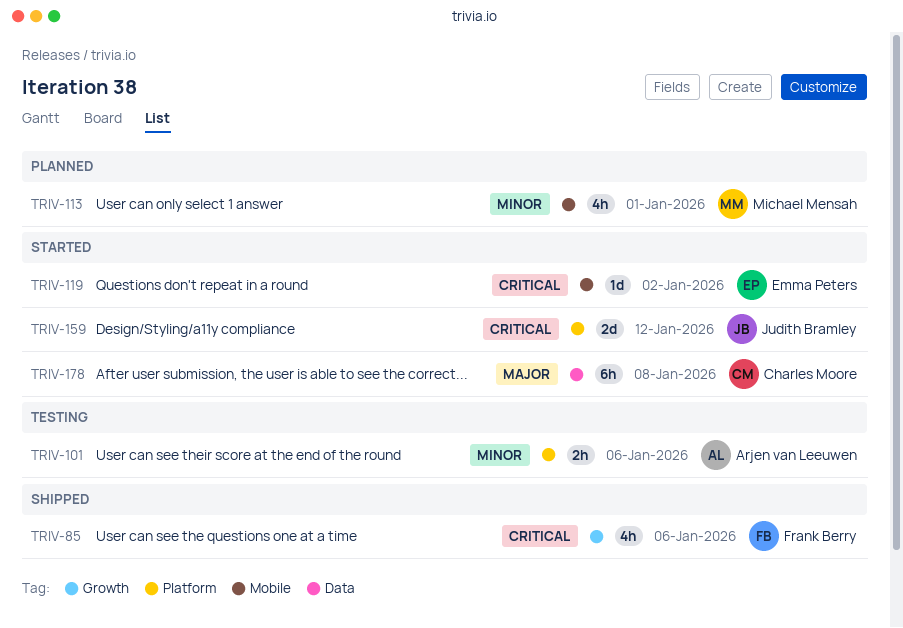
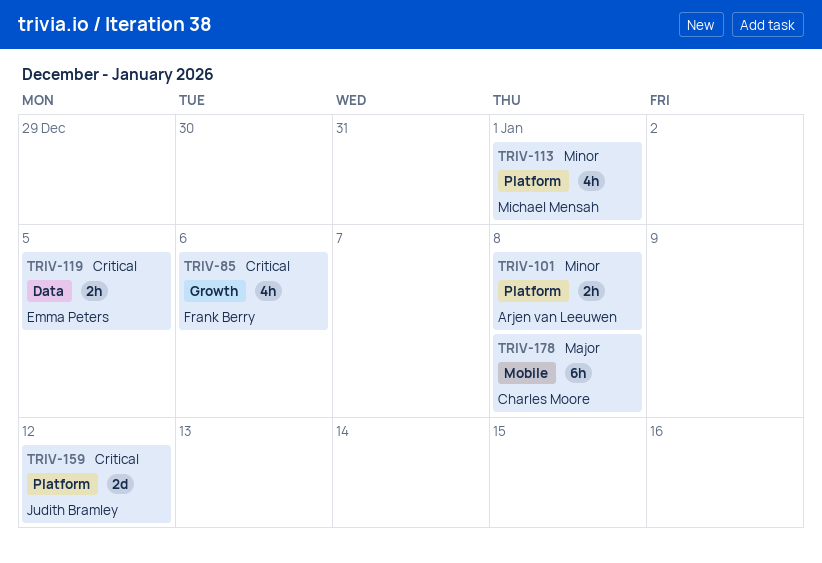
TRIV-101, due: Jan 6 -> Jan 8
TRIV-113, label: Mobile -> Platform
TRIV-119, label: Mobile -> Data
TRIV-119, estimate: 1d -> 2h
TRIV-119, due: Jan 2 -> Jan 5
TRIV-178, label: Data -> Mobile

